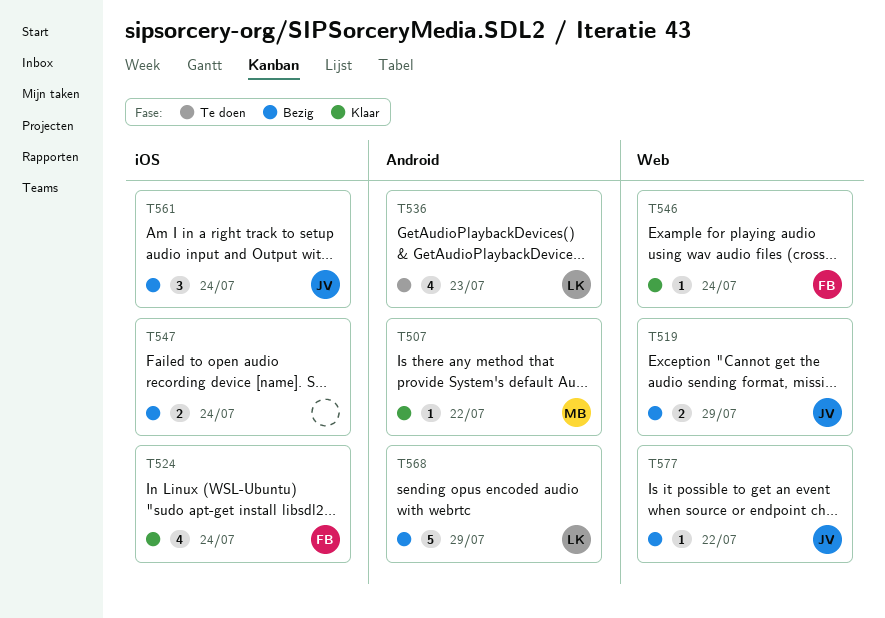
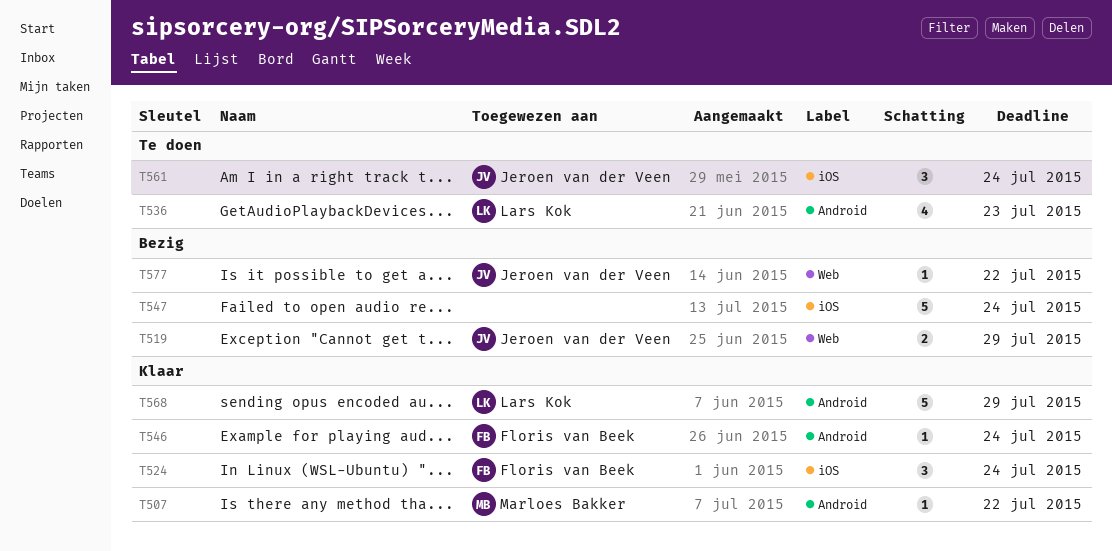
T524, estimate: 4 -> 3
T546, label: Web -> Android
T547, estimate: 2 -> 5
T561, status: Bezig -> Te doen
T568, status: Bezig -> Klaar

